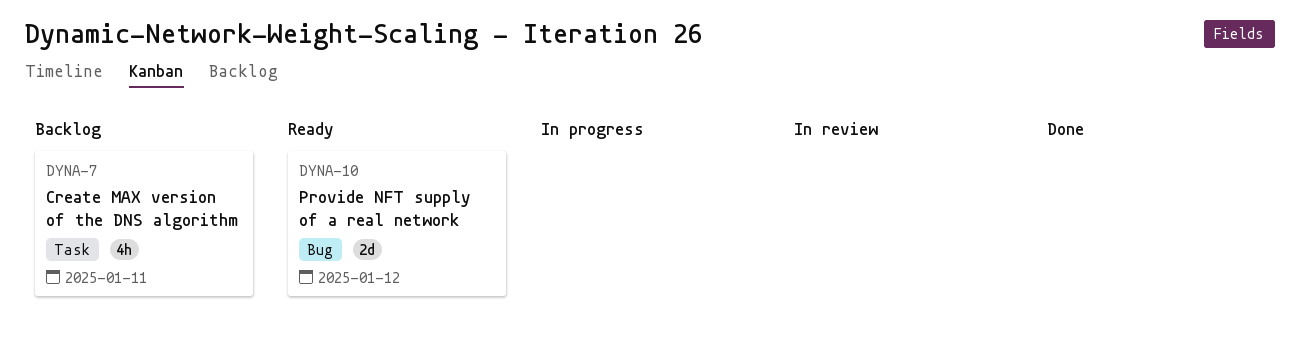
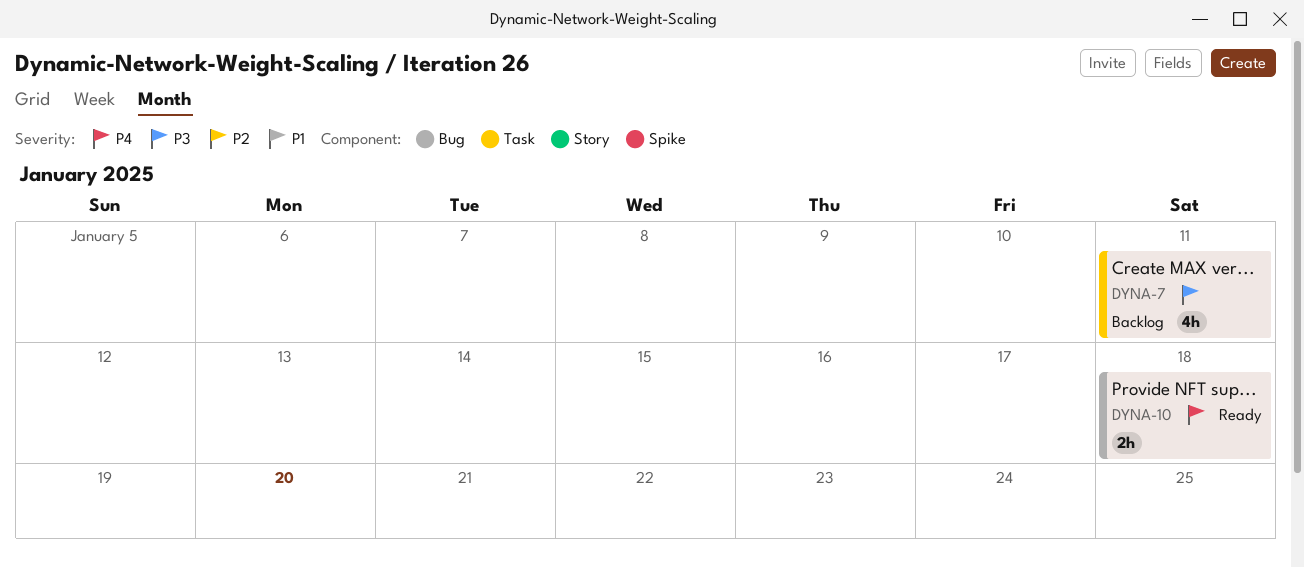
DYNA-10, estimate: 2d -> 2h
DYNA-10, due: Jan 12 -> Jan 18

